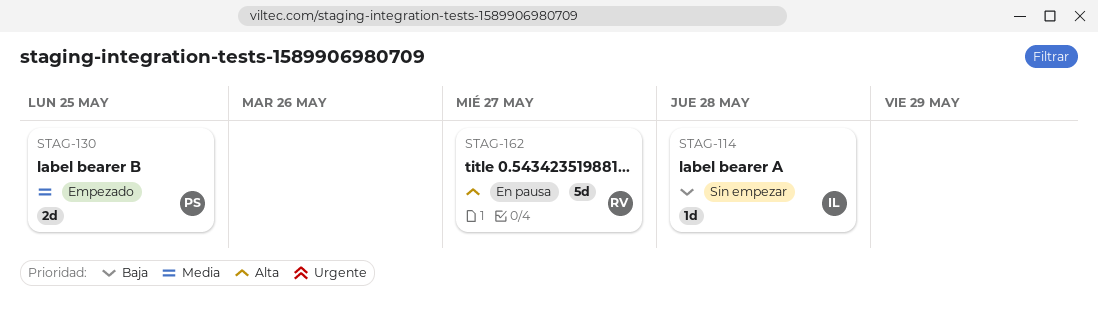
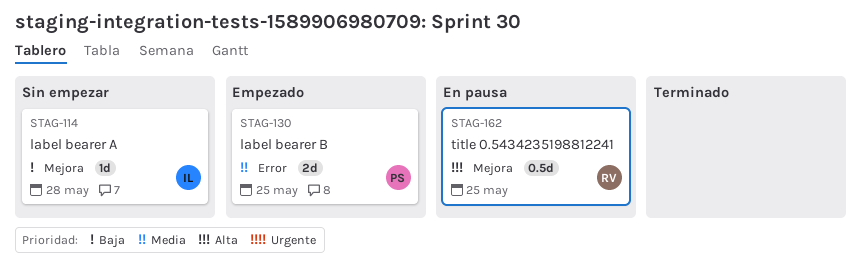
STAG-162, estimate: 5d -> 0.5d
STAG-162, due: May 27 -> May 25

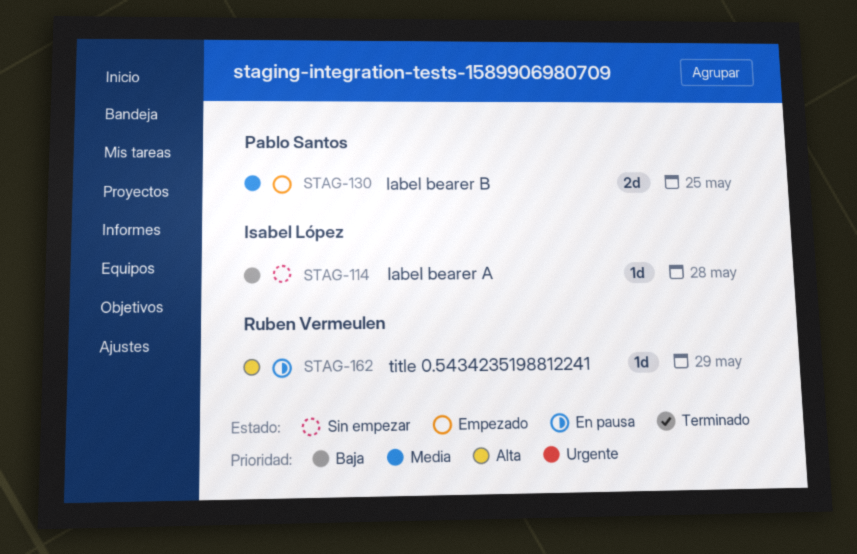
STAG-162, estimate: 0.5d -> 1d
STAG-162, due: May 25 -> May 29

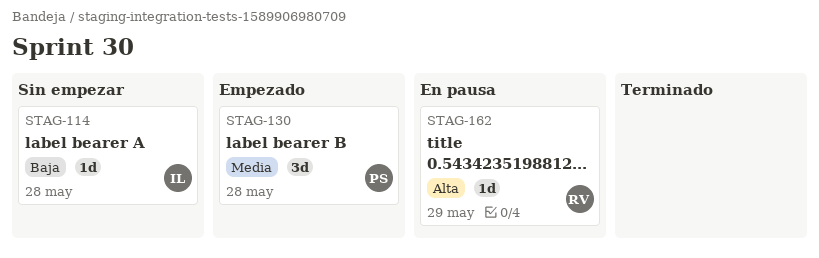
STAG-130, estimate: 2d -> 3d
STAG-130, due: May 25 -> May 28

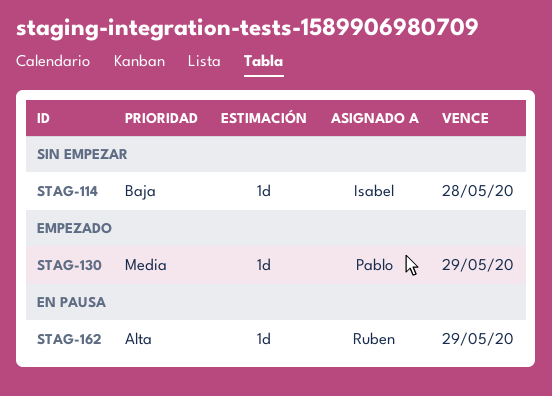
STAG-130, estimate: 3d -> 1d
STAG-130, due: May 28 -> May 29

